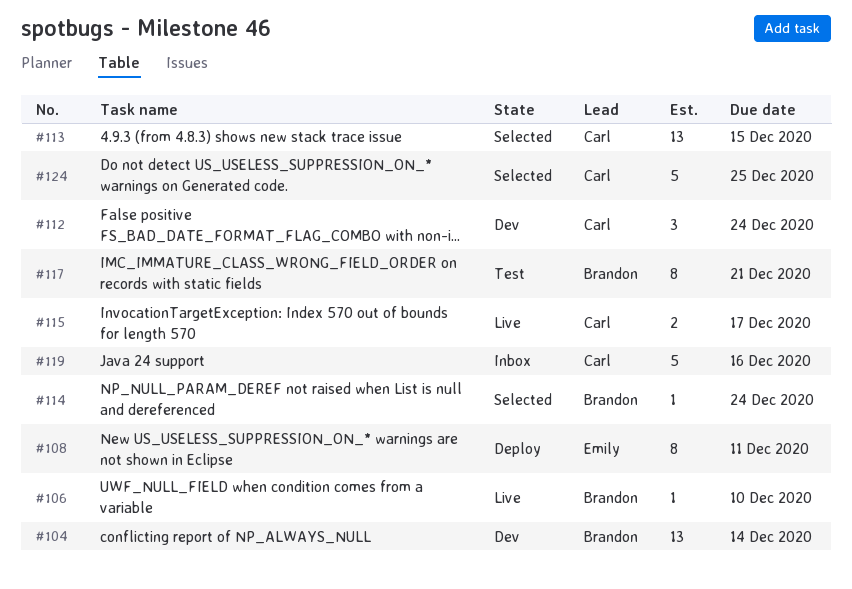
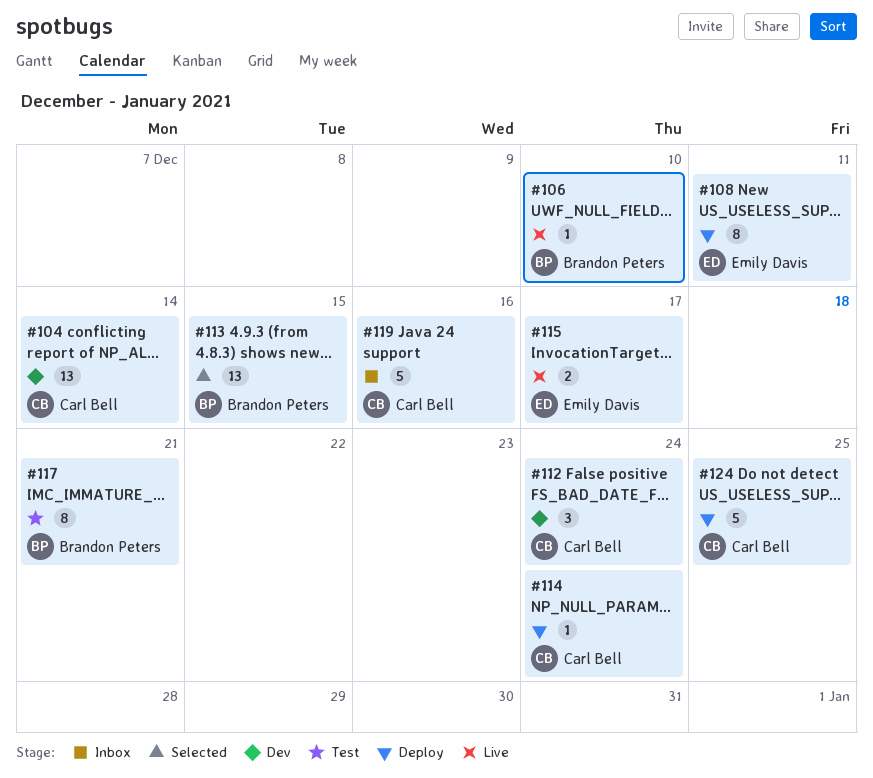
#104, owner: Brandon Peters -> Carl Bell
#113, owner: Carl Bell -> Brandon Peters
#114, status: Selected -> Deploy
#114, owner: Brandon Peters -> Carl Bell
#115, owner: Carl Bell -> Emily Davis
#124, status: Selected -> Deploy

